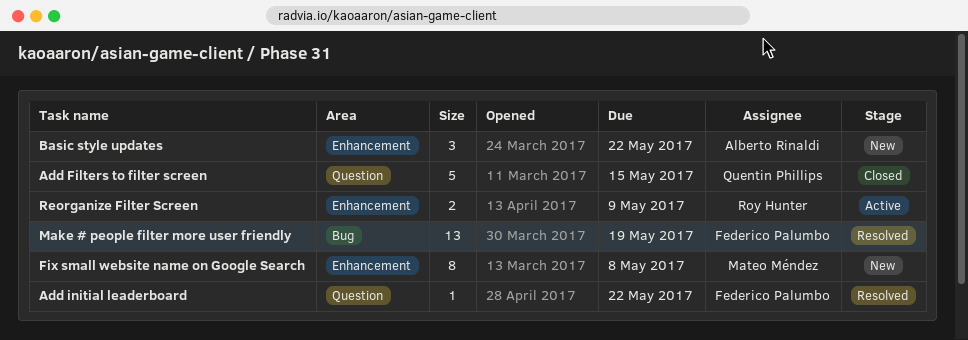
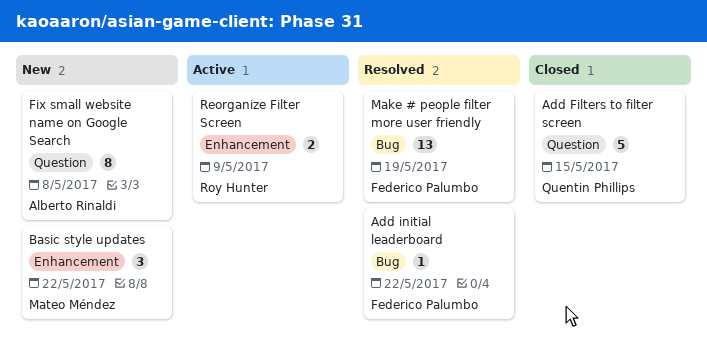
Add initial leaderboard, label: Question -> Bug
Basic style updates, owner: Alberto Rinaldi -> Mateo Méndez
Fix small website name on Google Search, owner: Mateo Méndez -> Alberto Rinaldi
Fix small website name on Google Search, label: Enhancement -> Question

